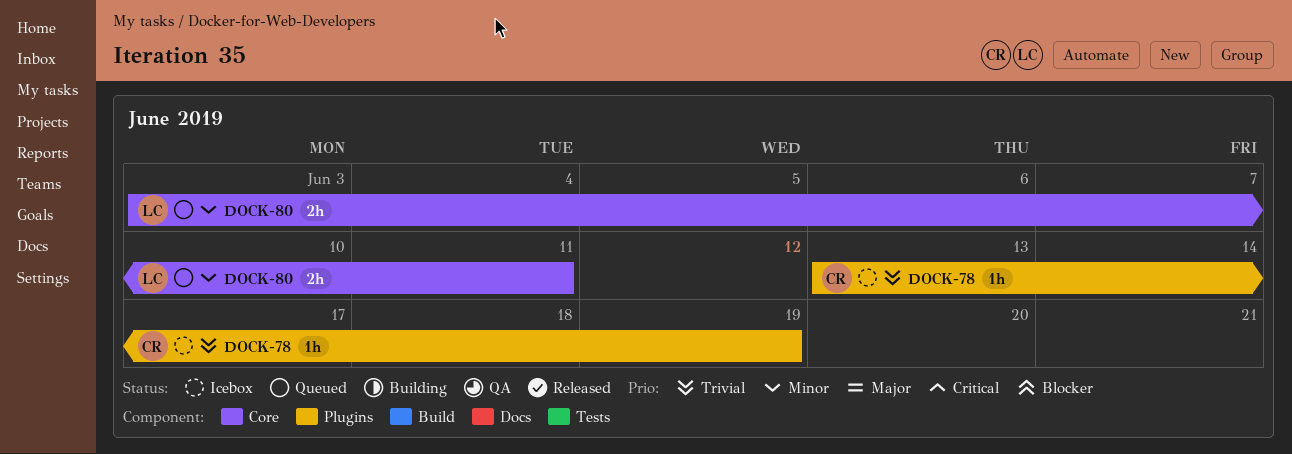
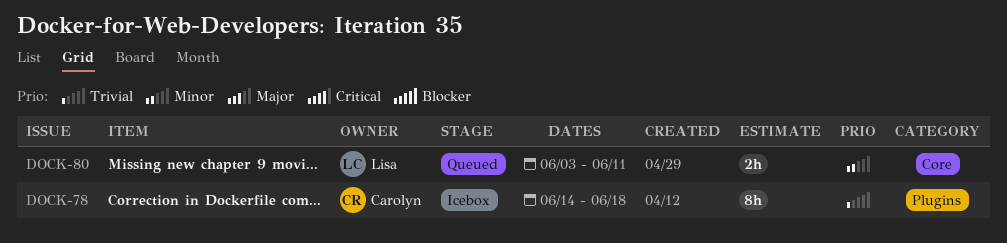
DOCK-78, estimate: 1h -> 8h
DOCK-78, start: Jun 13 -> Jun 14
DOCK-78, due: Jun 19 -> Jun 18

